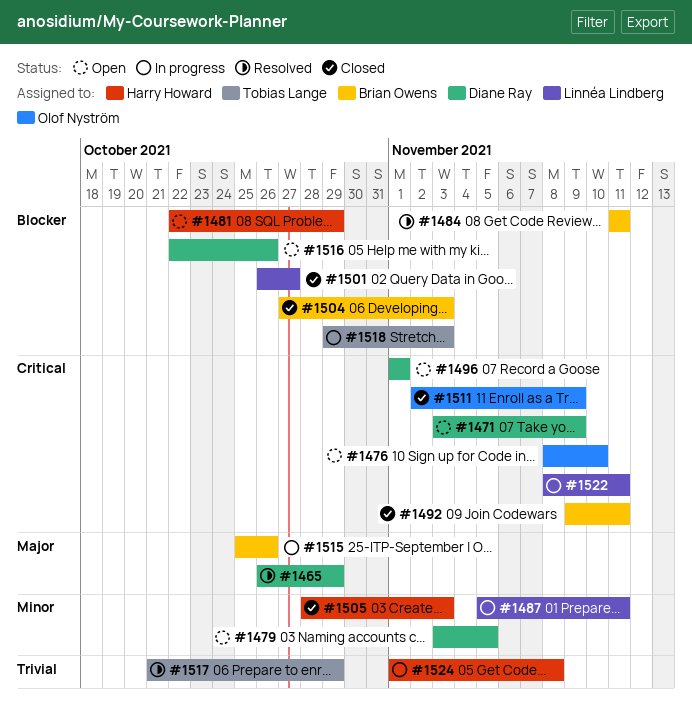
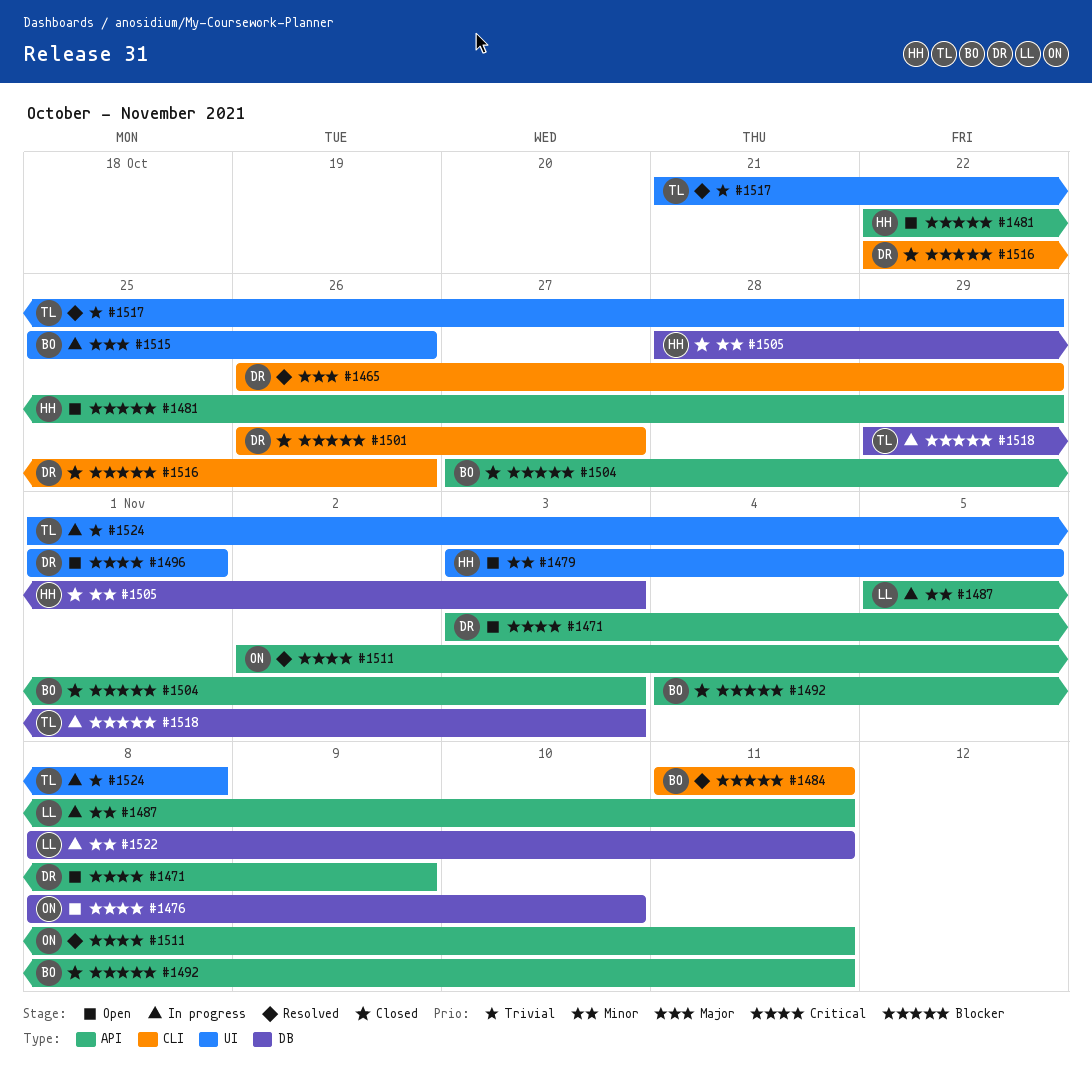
#1479, owner: Diane Ray -> Harry Howard
#1492, priority: Critical -> Blocker
#1492, start: Nov 9 -> Nov 4
#1501, owner: Linnéa Lindberg -> Diane Ray
#1511, status: Closed -> Resolved
#1511, due: Nov 9 -> Nov 11
#1516, status: Open -> Closed
#1522, priority: Critical -> Minor
#1524, owner: Harry Howard -> Tobias Lange

